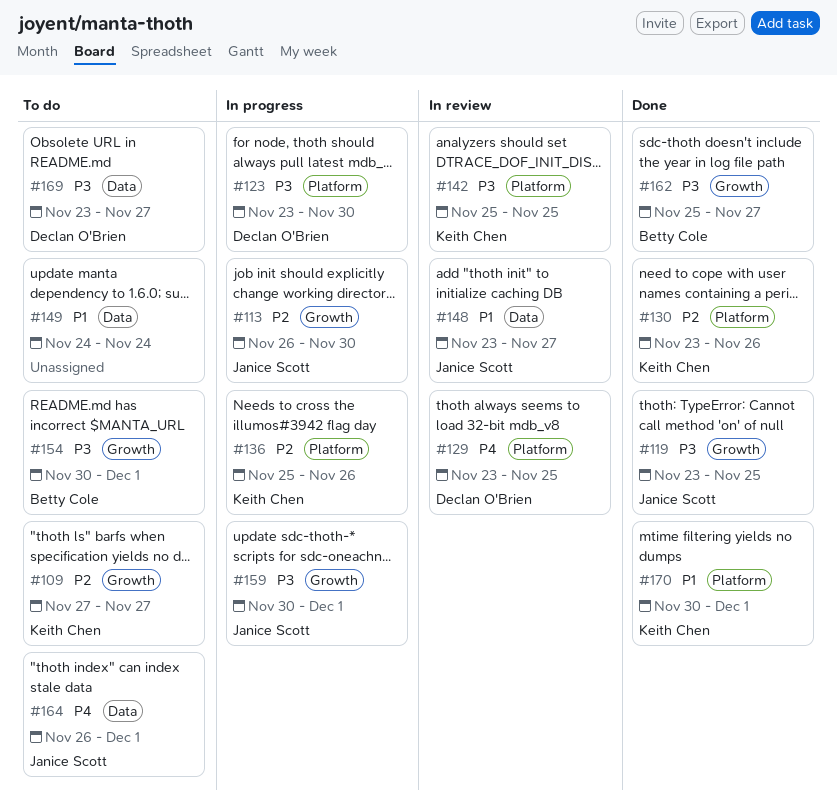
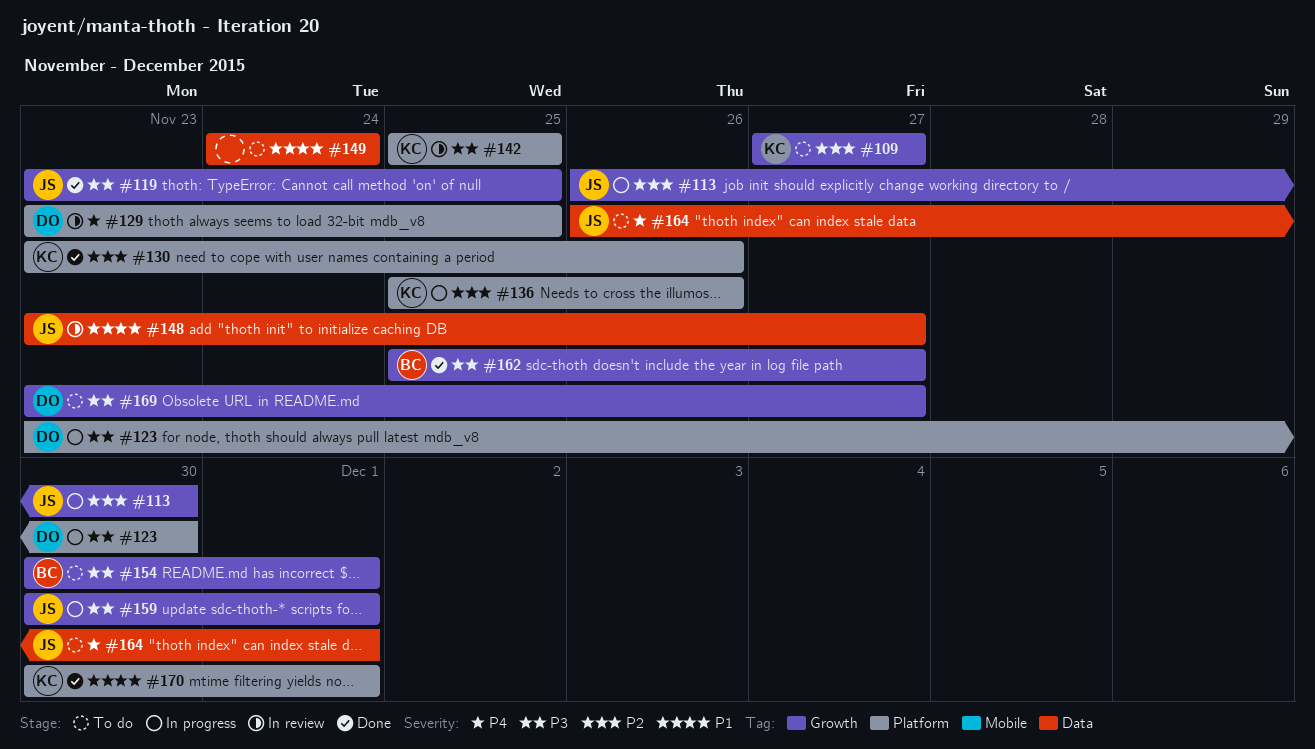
#169, label: Data -> Growth

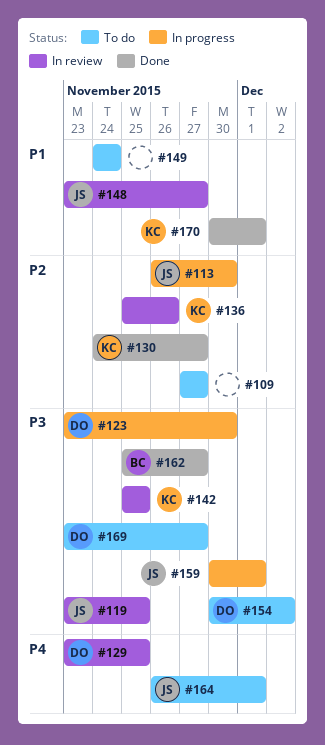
#109, owner: KC -> none
#119, status: Done -> In review
#130, start: Nov 23 -> Nov 24
#130, due: Nov 26 -> Nov 27
#136, status: In progress -> In review
#154, owner: BC -> DO
#154, due: Dec 1 -> Dec 2

